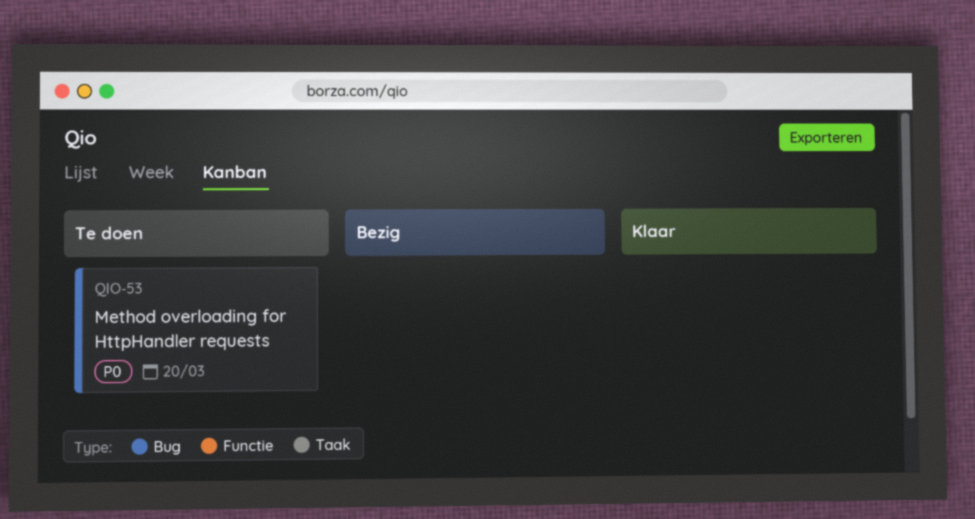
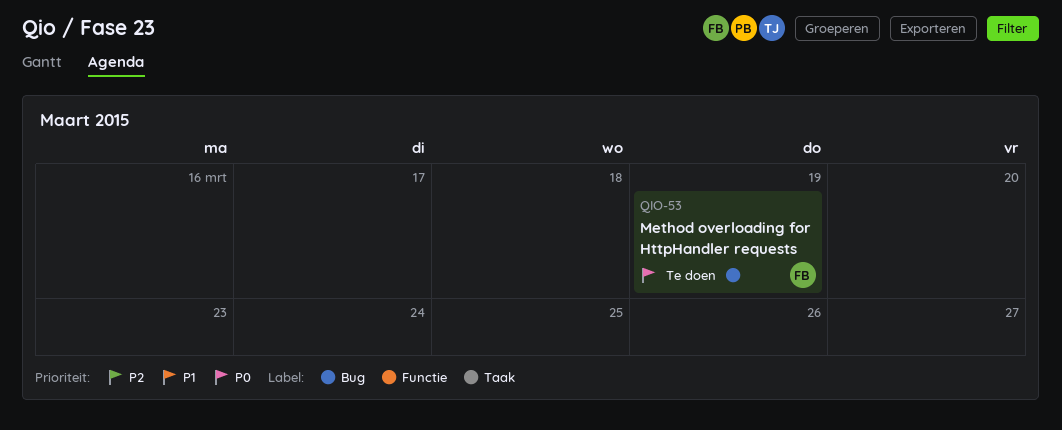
QIO-53, due: Mar 20 -> Mar 19

